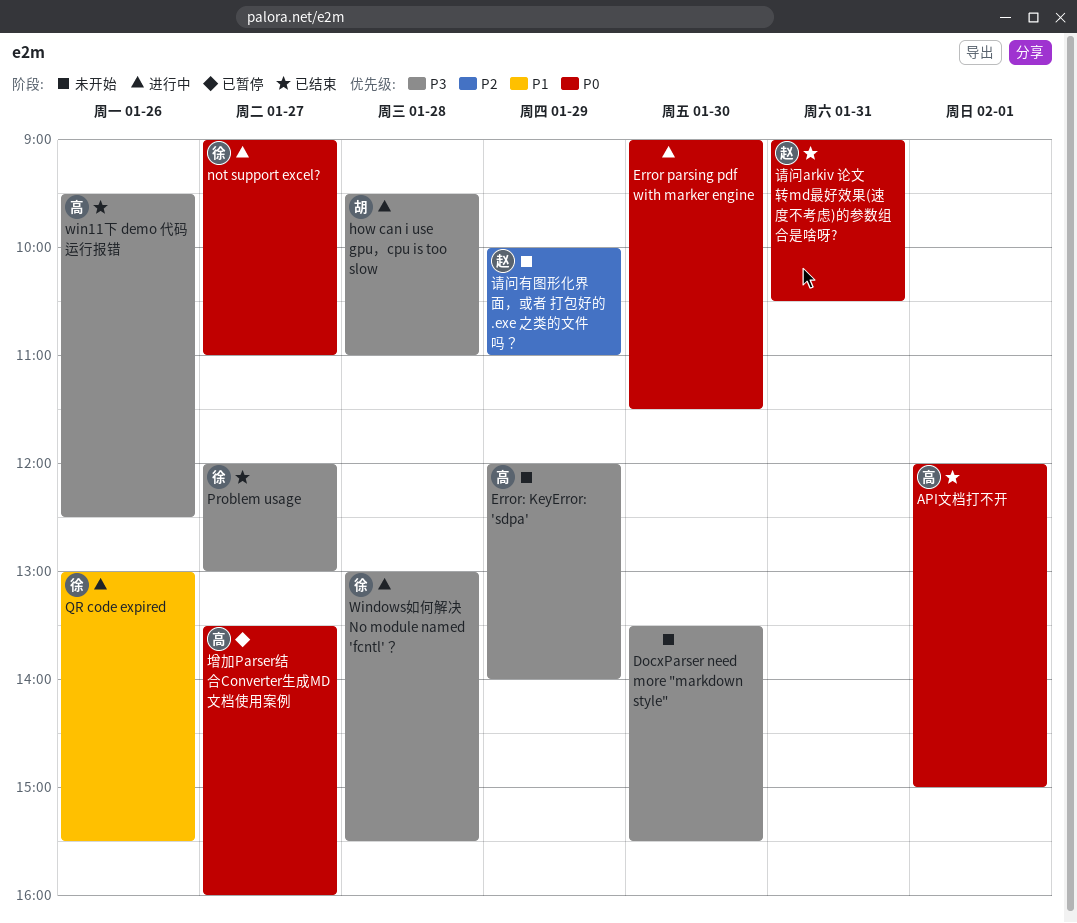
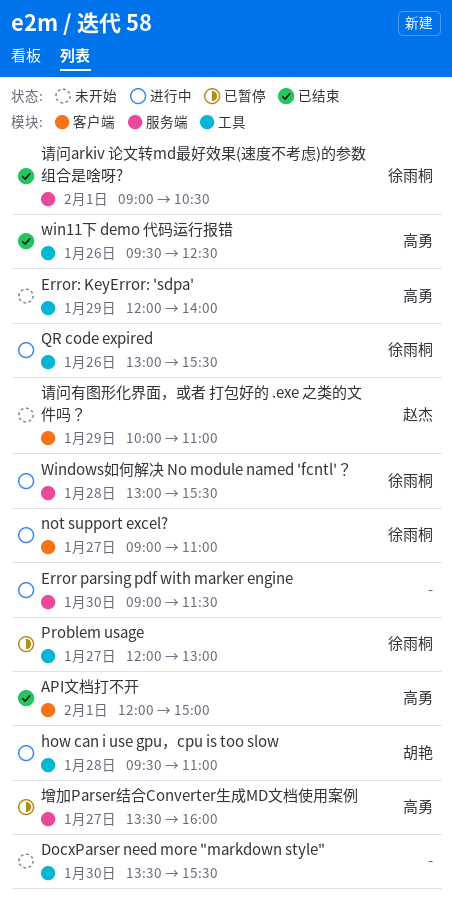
Problem usage, status: 已结束 -> 已暂停
请问arkiv 论文转md最好效果(速度不考虑)的参数组合是啥呀?, owner: 赵杰 -> 徐雨桐
请问arkiv 论文转md最好效果(速度不考虑)的参数组合是啥呀?, day: Jan 31 -> Feb 1

